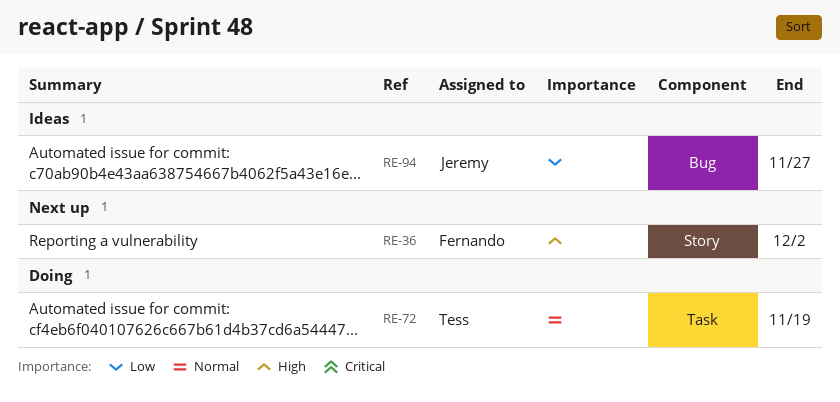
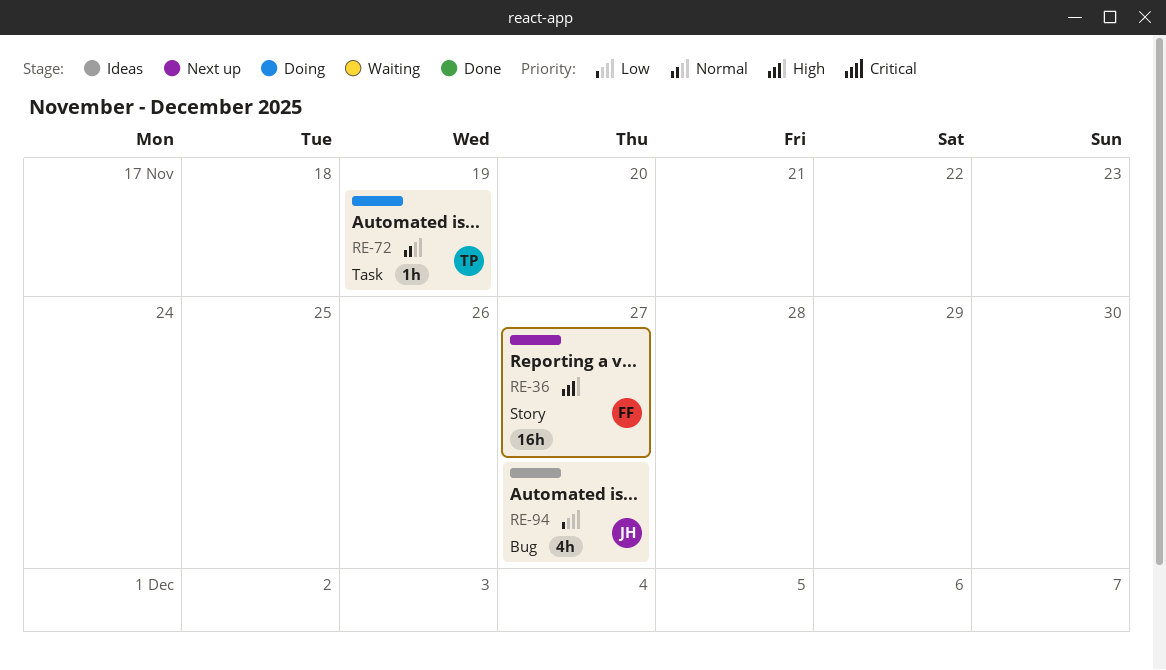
RE-36, due: Dec 2 -> Nov 27

